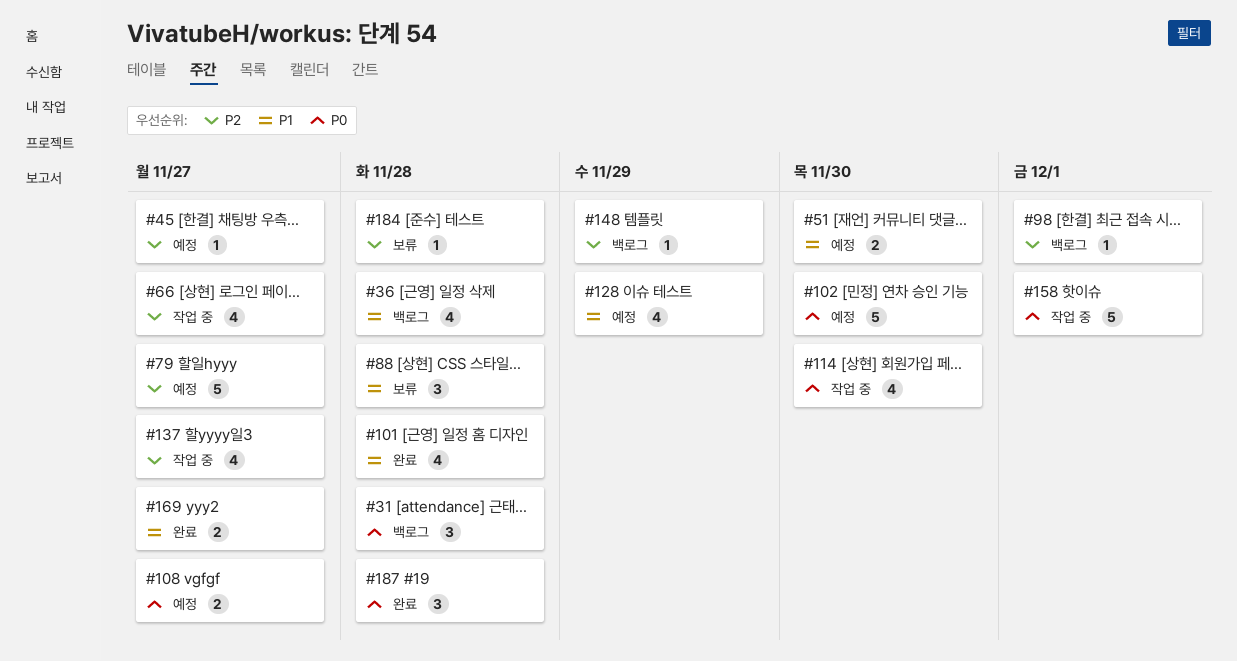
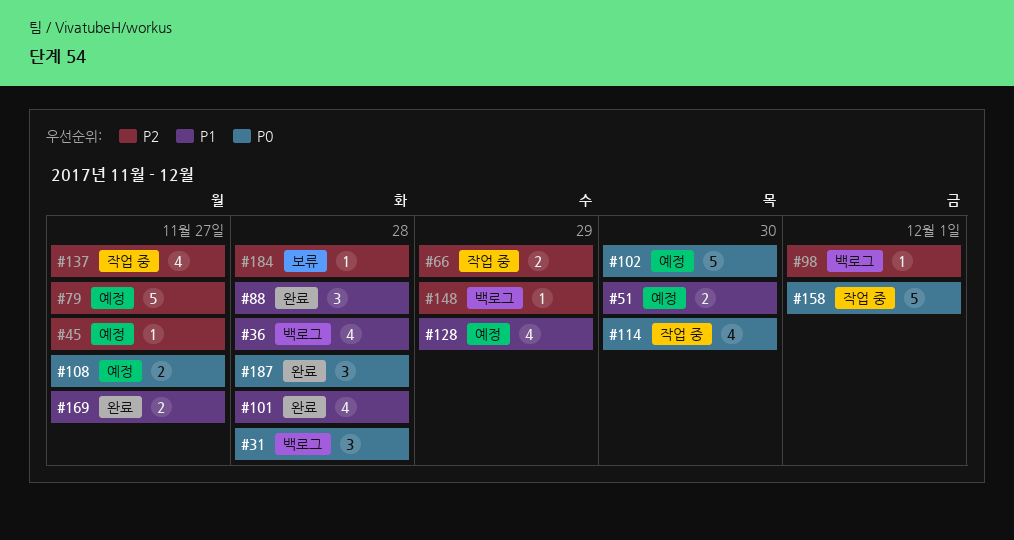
#66, estimate: 4 -> 2
#66, due: Nov 27 -> Nov 29
#88, status: 보류 -> 완료

